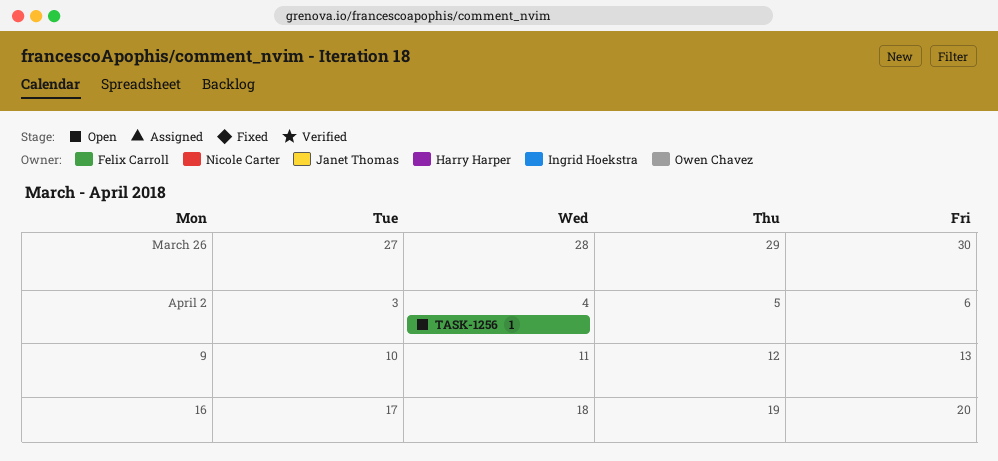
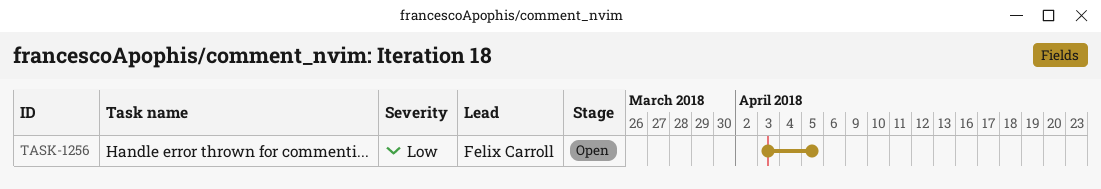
TASK-1256, start: Apr 4 -> Apr 3
TASK-1256, due: Apr 4 -> Apr 5

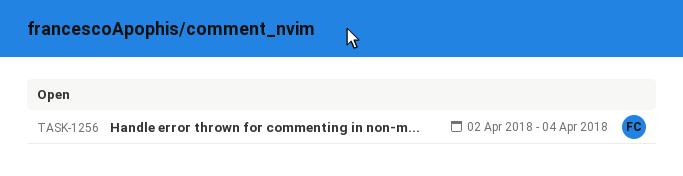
TASK-1256, start: Apr 3 -> Apr 2
TASK-1256, due: Apr 5 -> Apr 4

